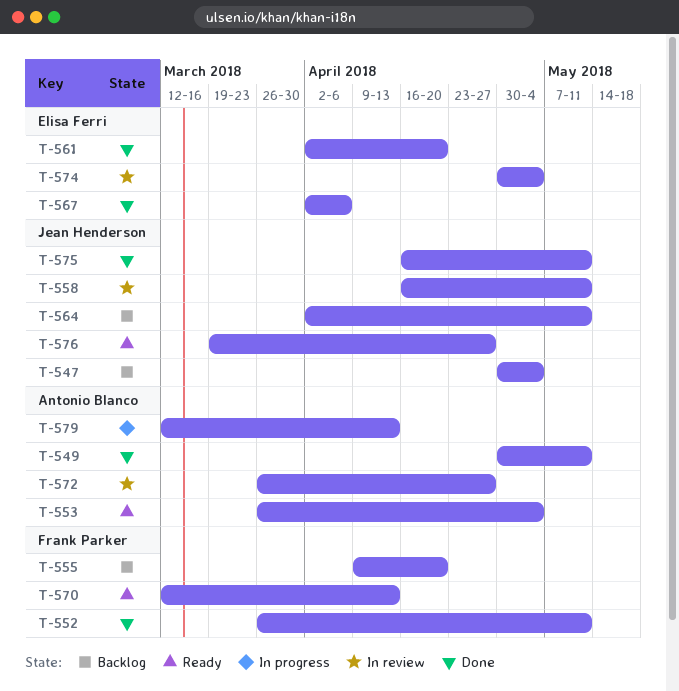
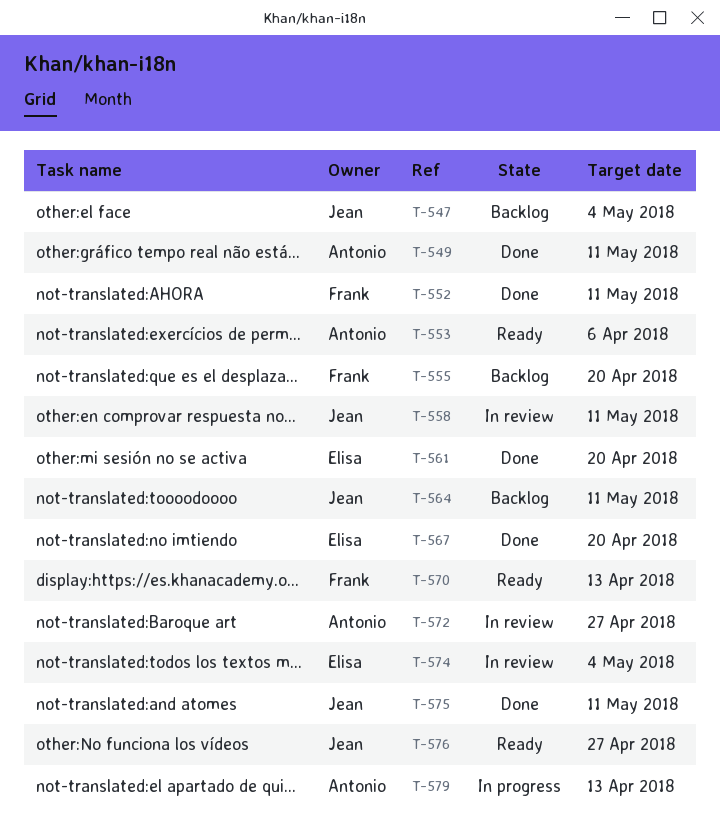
T-553, due: May 4 -> Apr 6
T-567, due: Apr 6 -> Apr 20

